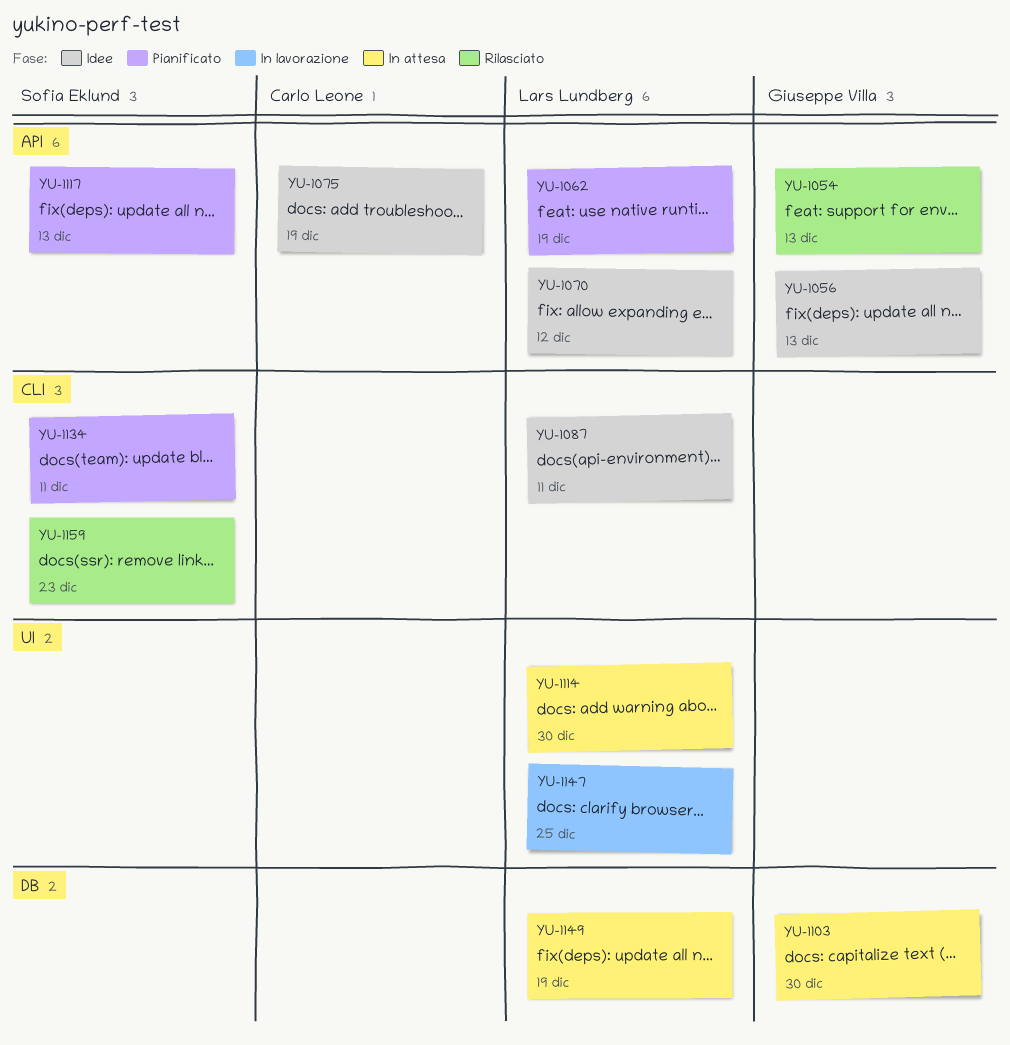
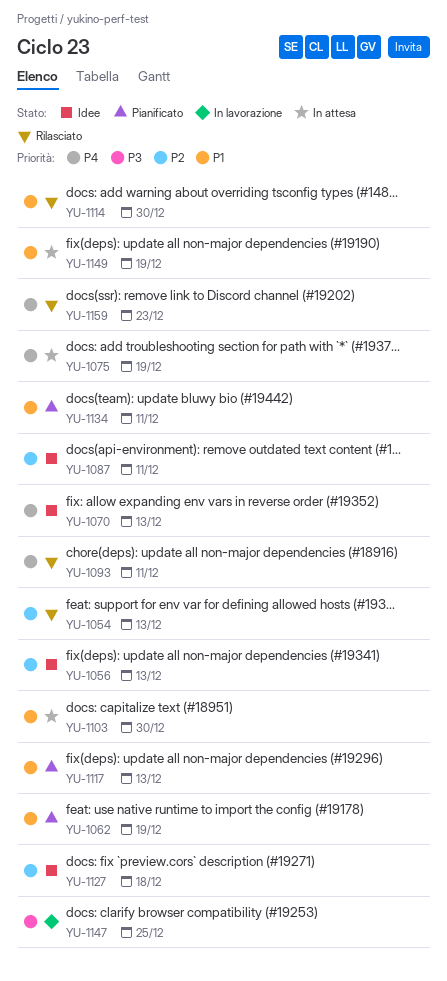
YU-1070, due: Dec 12 -> Dec 13
YU-1075, status: Idee -> In attesa
YU-1093: none -> present
YU-1114, status: In attesa -> Rilasciato
YU-1127: none -> present

